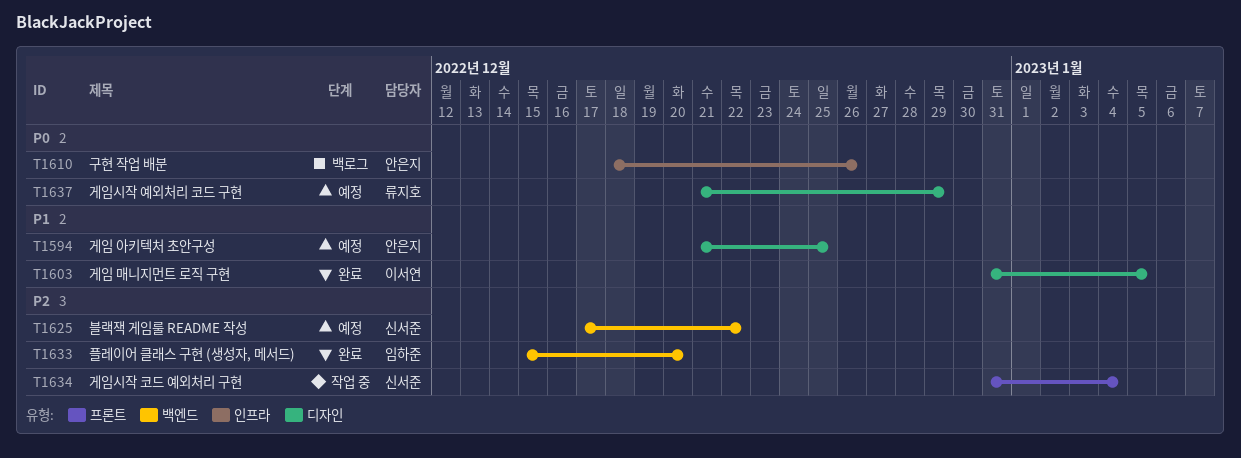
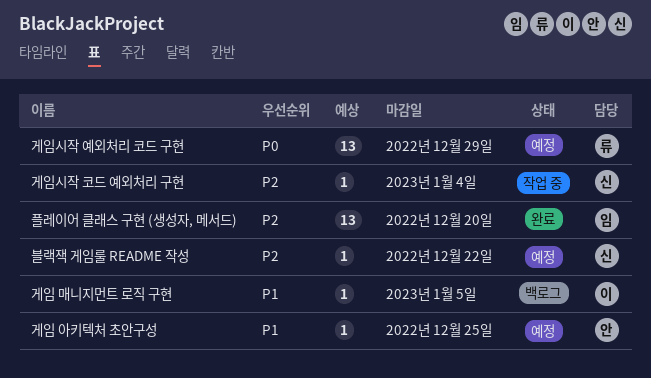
게임 매니지먼트 로직 구현, status: 완료 -> 백로그
구현 작업 배분: present -> none

